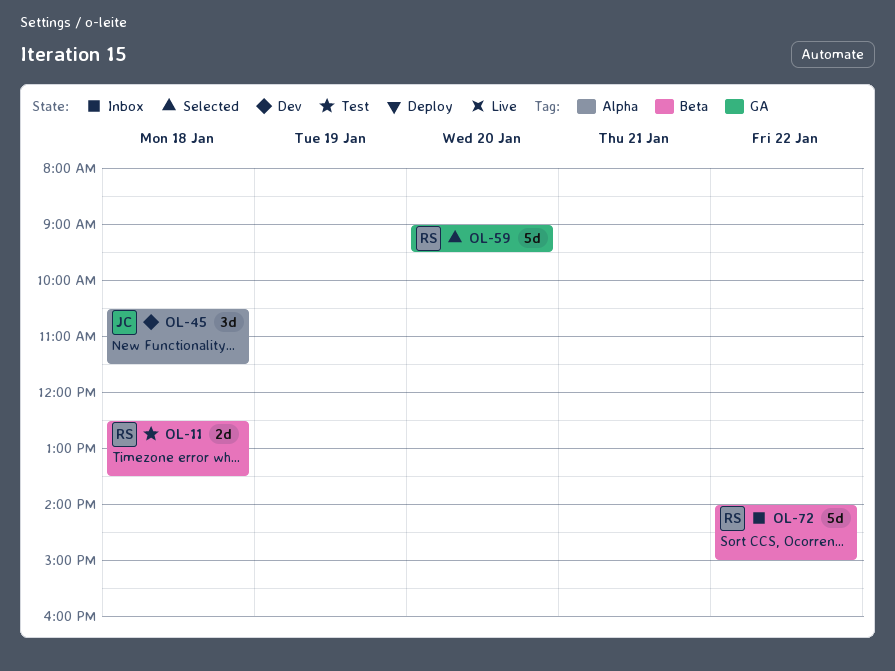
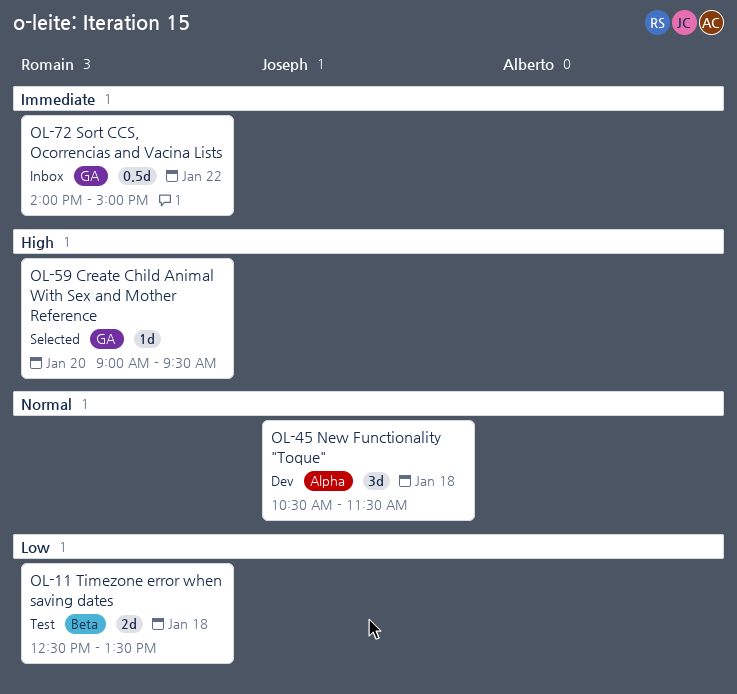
OL-59, estimate: 5d -> 1d
OL-72, label: Beta -> GA
OL-72, estimate: 5d -> 0.5d

